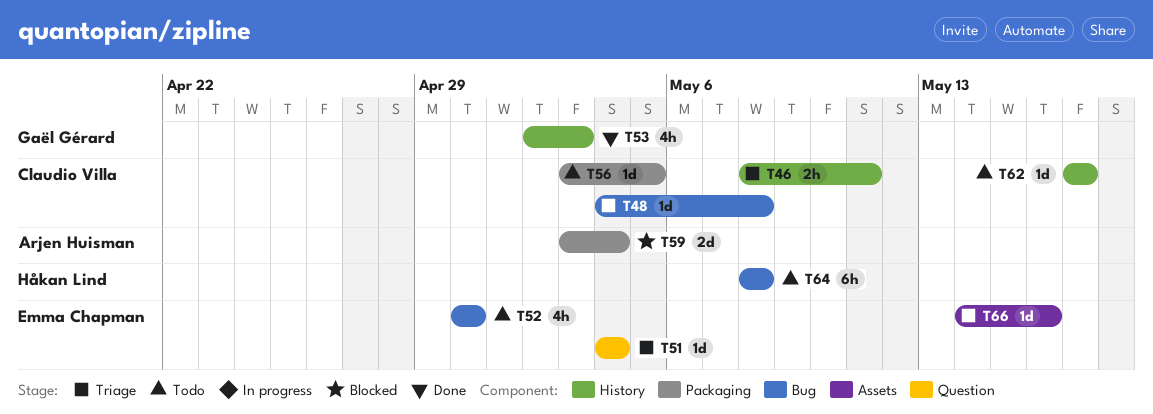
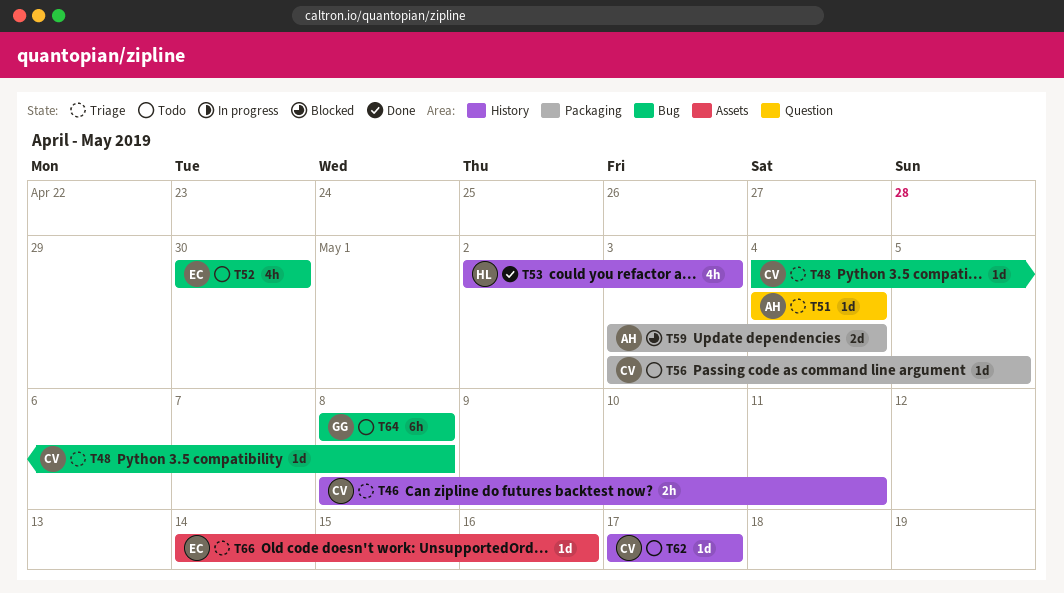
T51, owner: Emma Chapman -> Arjen Huisman
T53, owner: Gaël Gérard -> Håkan Lind
T64, owner: Håkan Lind -> Gaël Gérard

